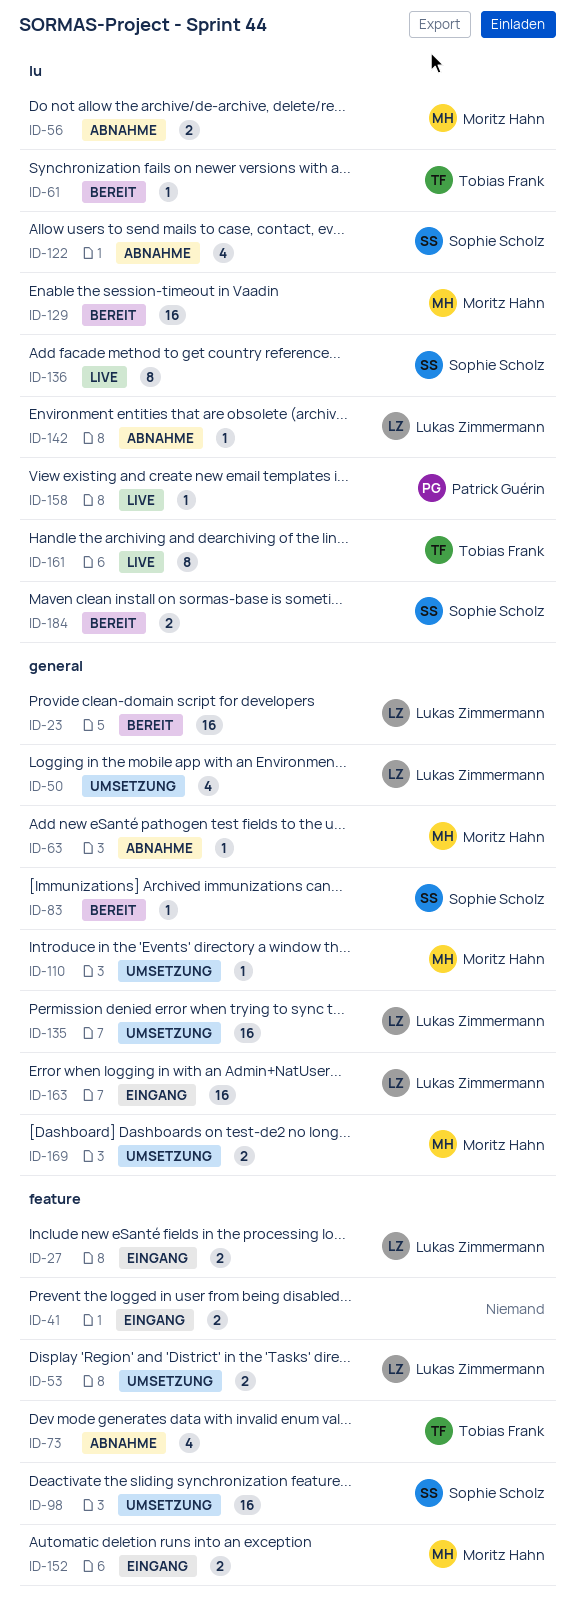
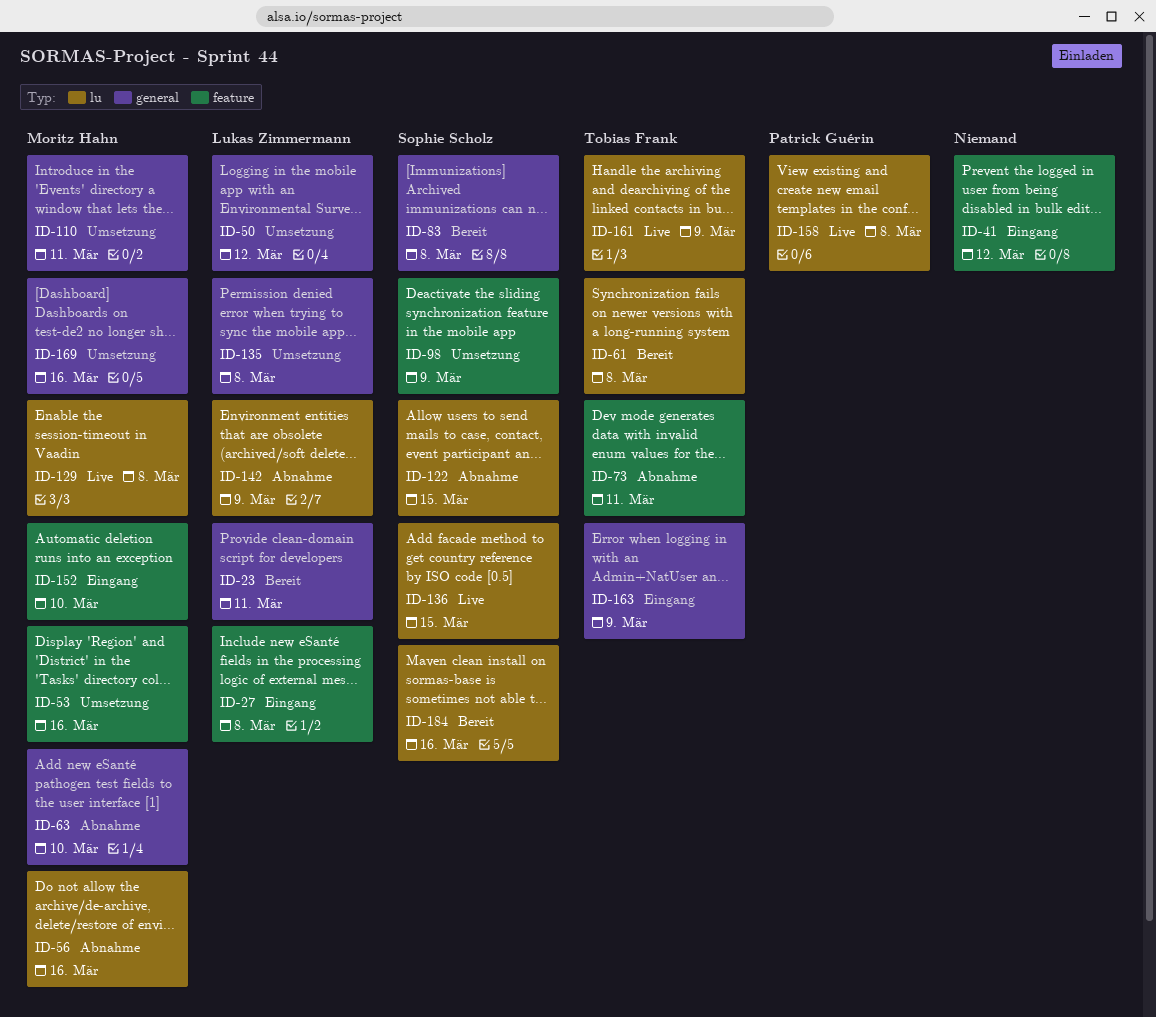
ID-53, owner: Lukas Zimmermann -> Moritz Hahn
ID-129, status: Bereit -> Live
ID-163, owner: Lukas Zimmermann -> Tobias Frank

